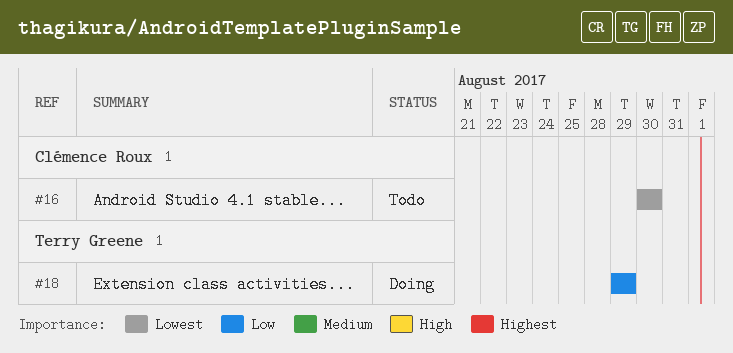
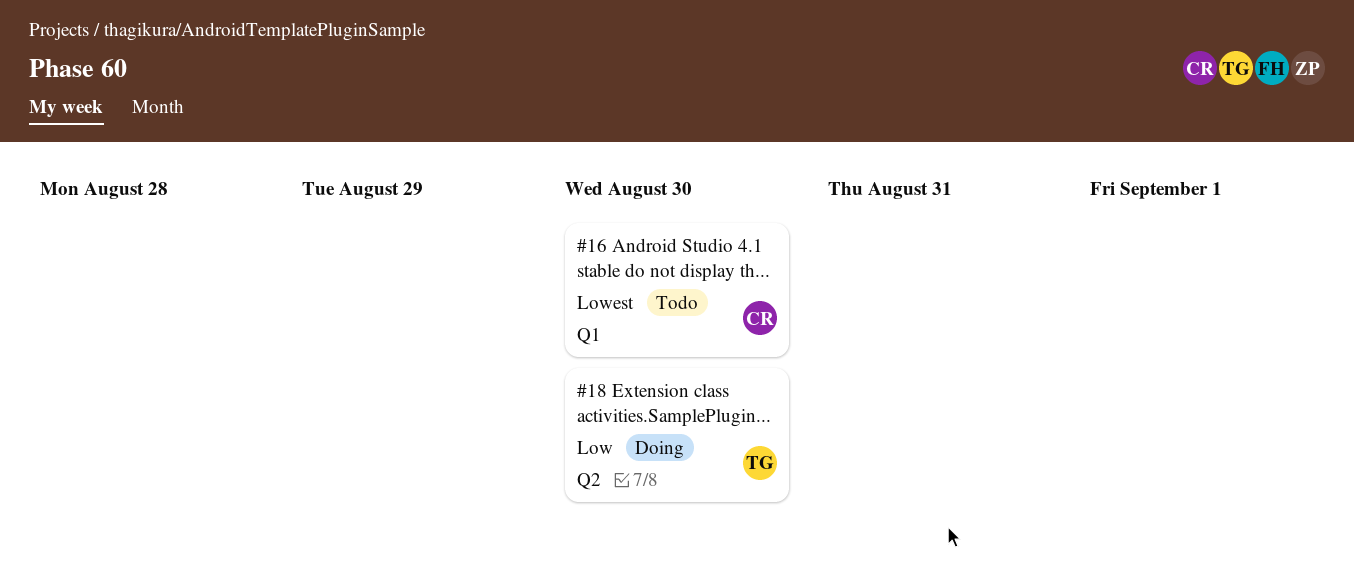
#18, due: Aug 29 -> Aug 30

